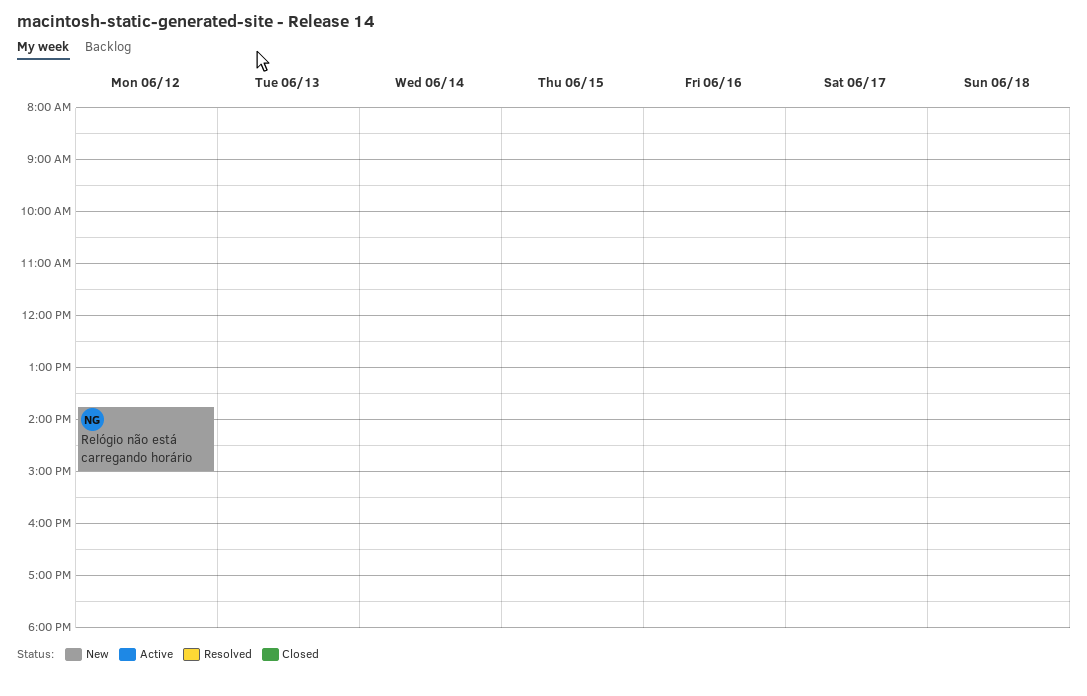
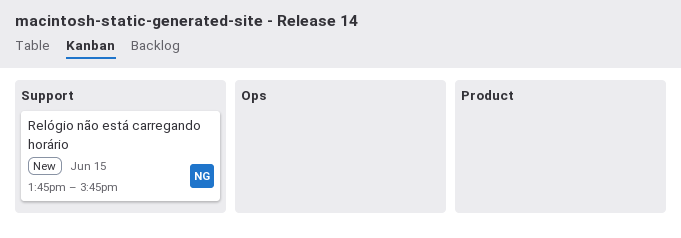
Relógio não está carregando horário, day: Jun 12 -> Jun 15
Relógio não está carregando horário, ends: 15:00 -> 15:45

